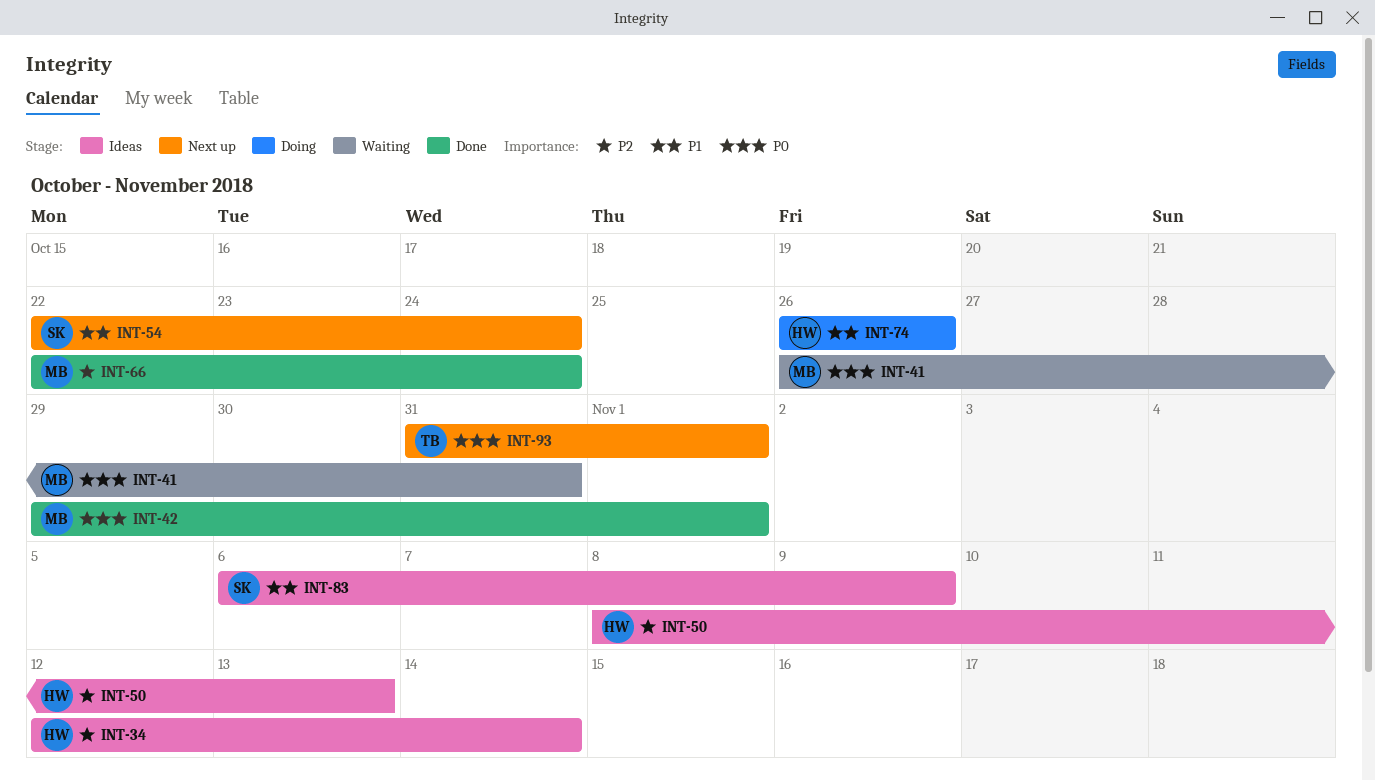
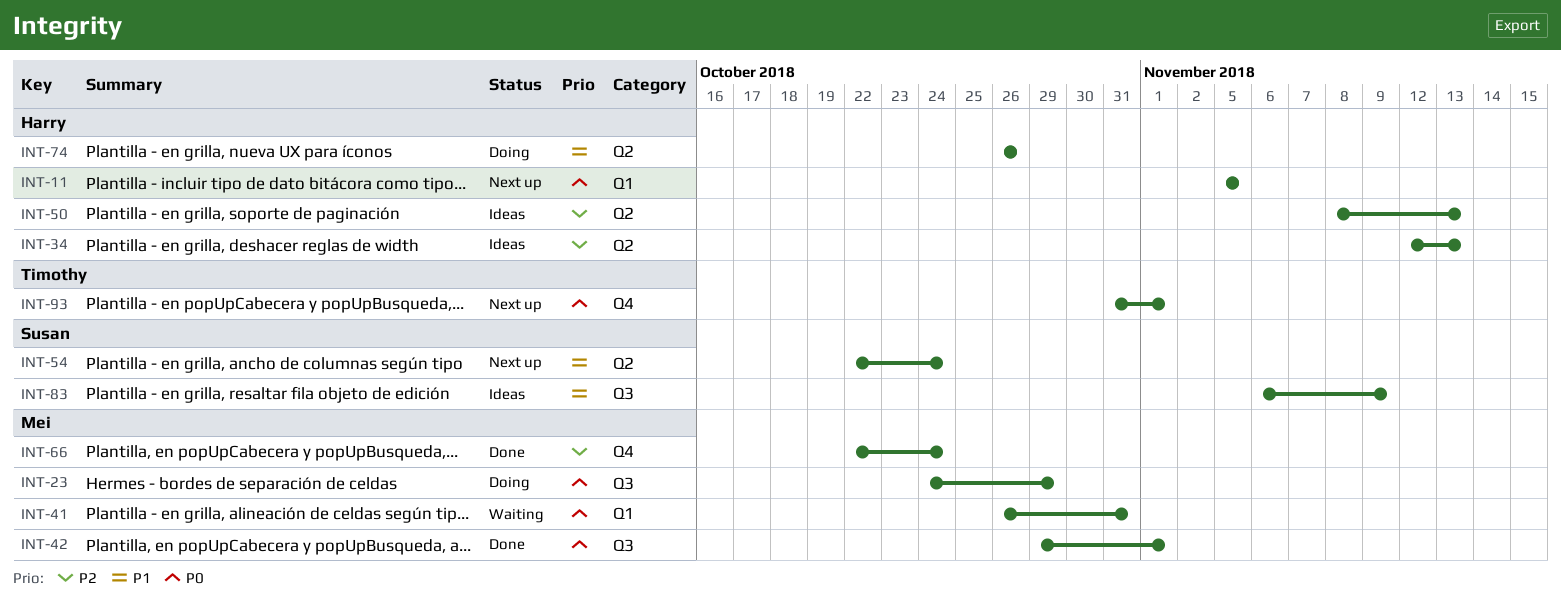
INT-11: none -> present
INT-23: none -> present
INT-34, due: Nov 14 -> Nov 13

